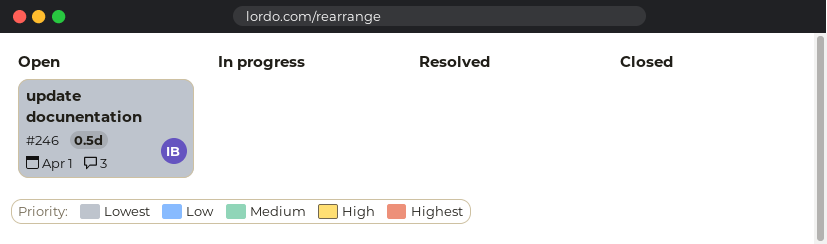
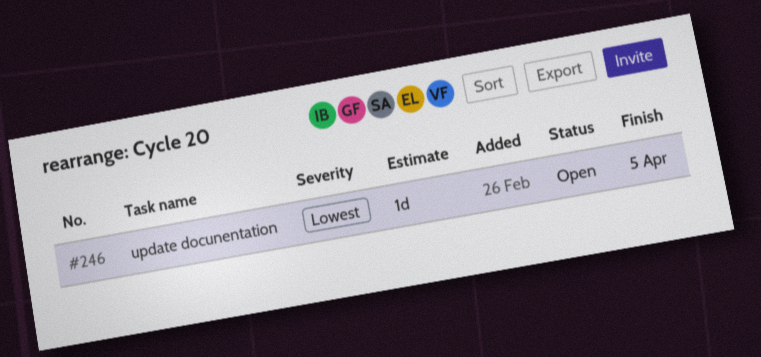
#246, estimate: 0.5d -> 1d
#246, due: Apr 1 -> Apr 5

